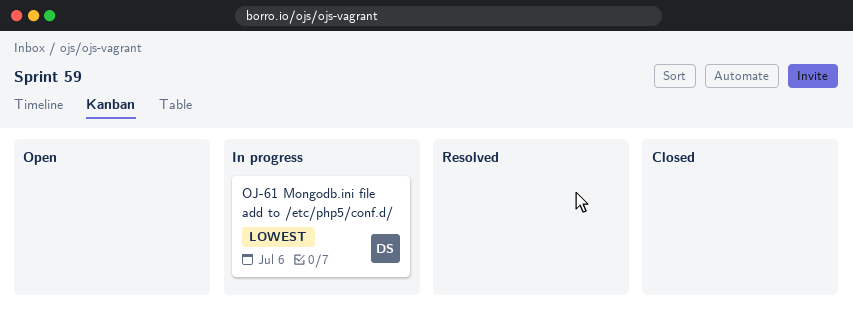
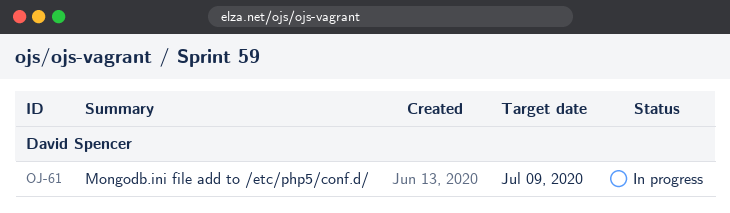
OJ-61, due: Jul 6 -> Jul 9

